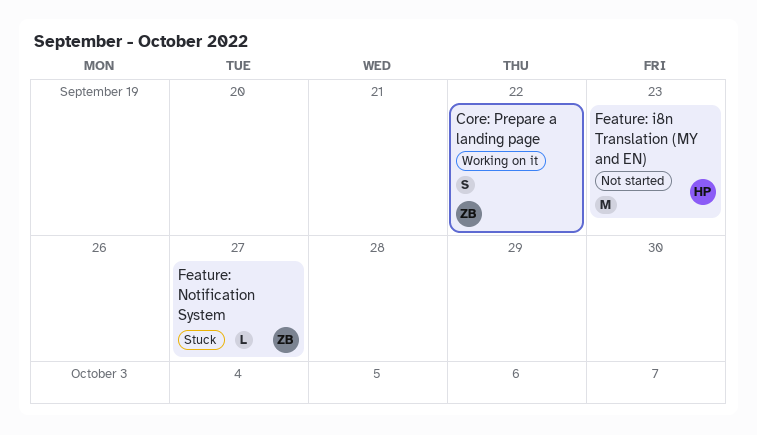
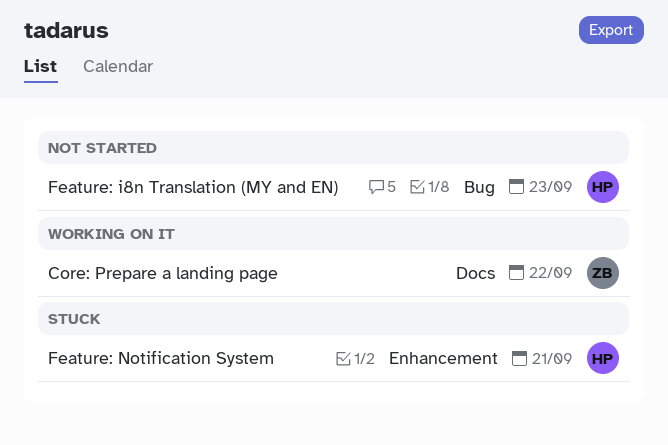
Feature: Notification System, owner: ZB -> HP
Feature: Notification System, due: Sep 27 -> Sep 21

